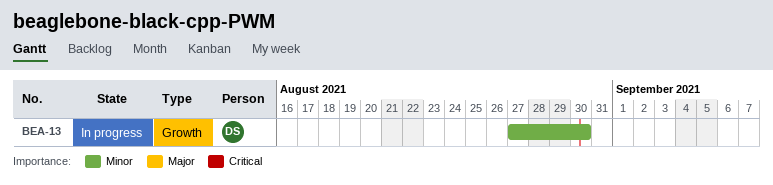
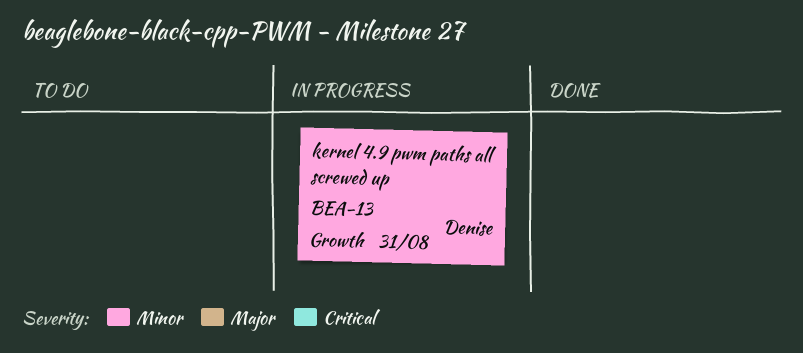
BEA-13, due: Aug 30 -> Aug 31

